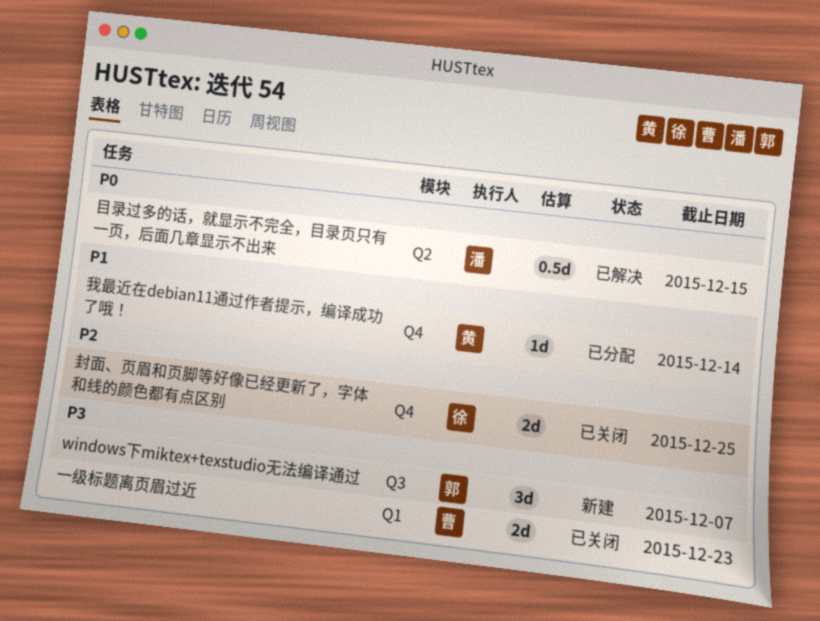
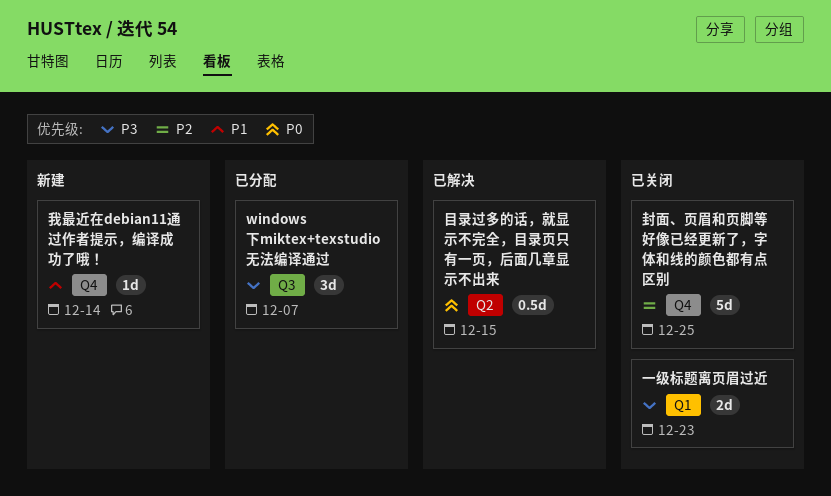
windows下miktex+texstudio无法编译通过, status: 新建 -> 已分配
封面、页眉和页脚等好像已经更新了，字体和线的颜色都有点区别, estimate: 2d -> 5d
我最近在debian11通过作者提示，编译成功了哦！, status: 已分配 -> 新建

